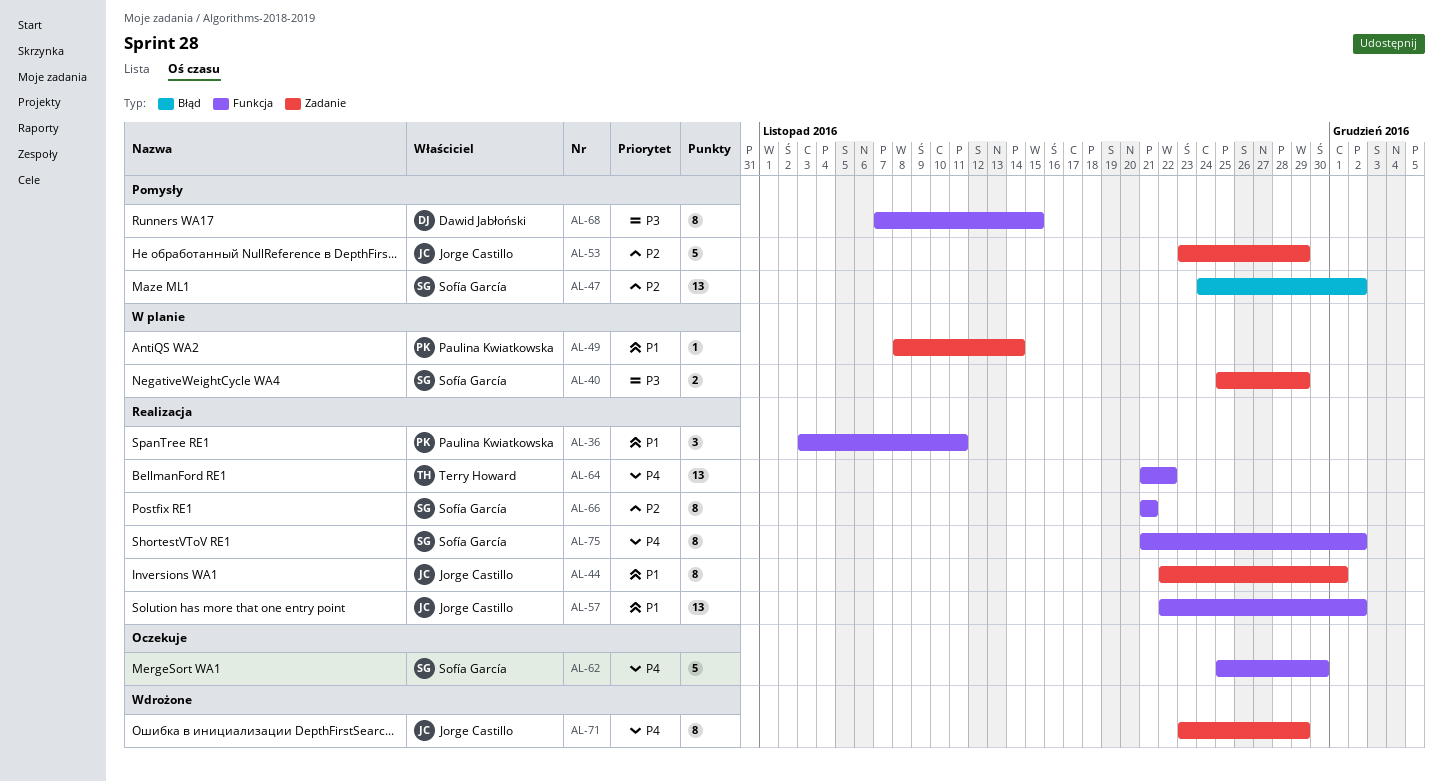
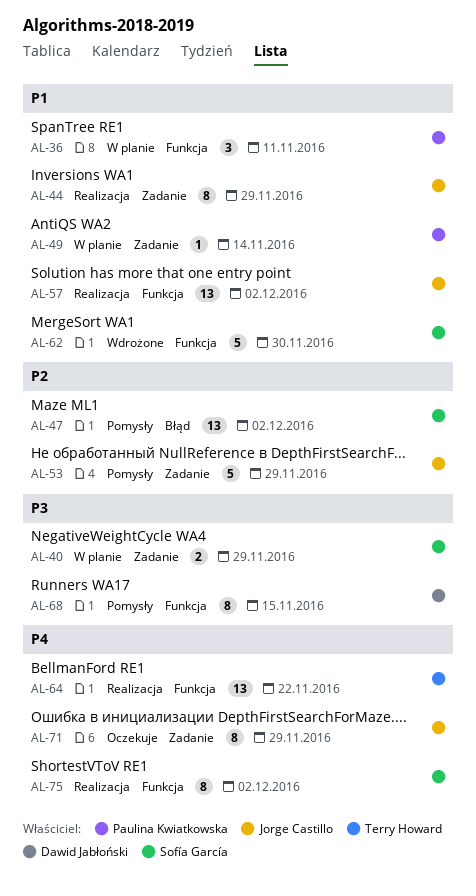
AL-36, status: Realizacja -> W planie
AL-44, due: Dec 1 -> Nov 29
AL-62, status: Oczekuje -> Wdrożone
AL-62, priority: P4 -> P1
AL-66: present -> none
AL-71, status: Wdrożone -> Oczekuje

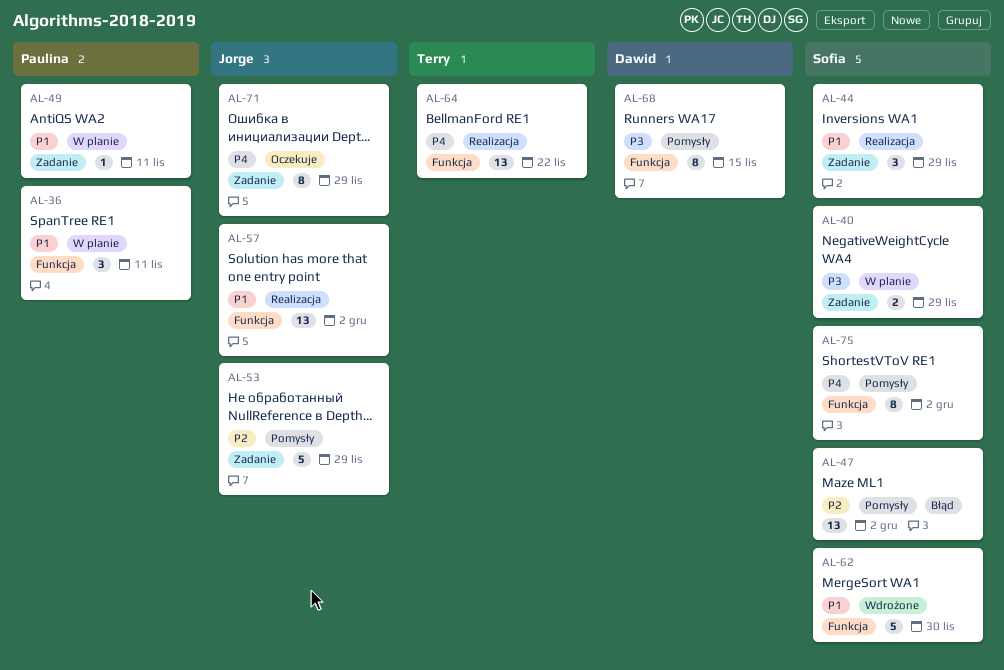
AL-44, owner: Jorge Castillo -> Sofía García
AL-44, estimate: 8 -> 3
AL-49, due: Nov 14 -> Nov 11
AL-75, status: Realizacja -> Pomysły

